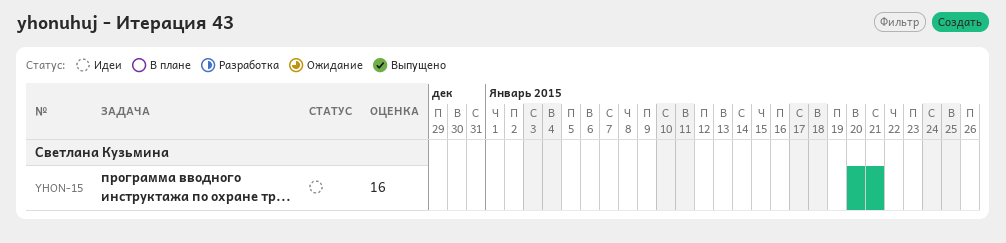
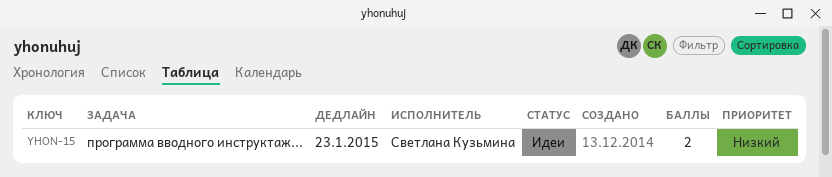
YHON-15, estimate: 16 -> 2
YHON-15, due: Jan 21 -> Jan 23

